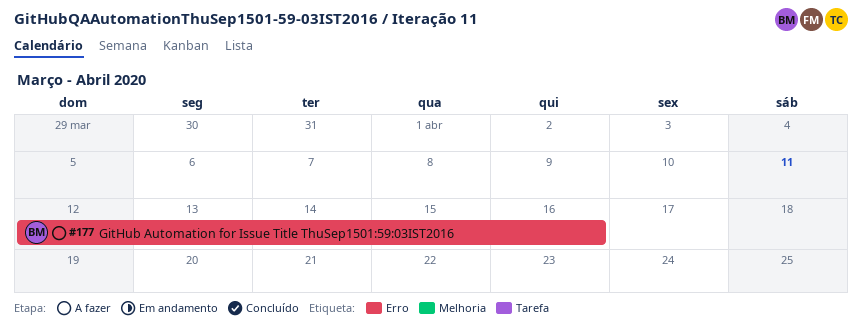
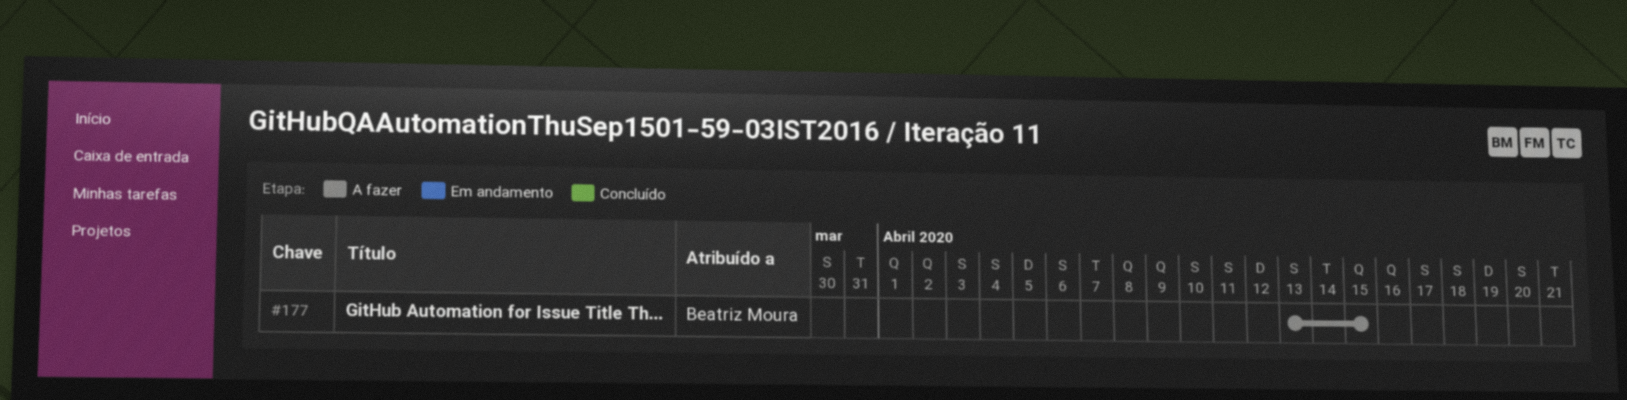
#177, start: Apr 12 -> Apr 13
#177, due: Apr 16 -> Apr 15

